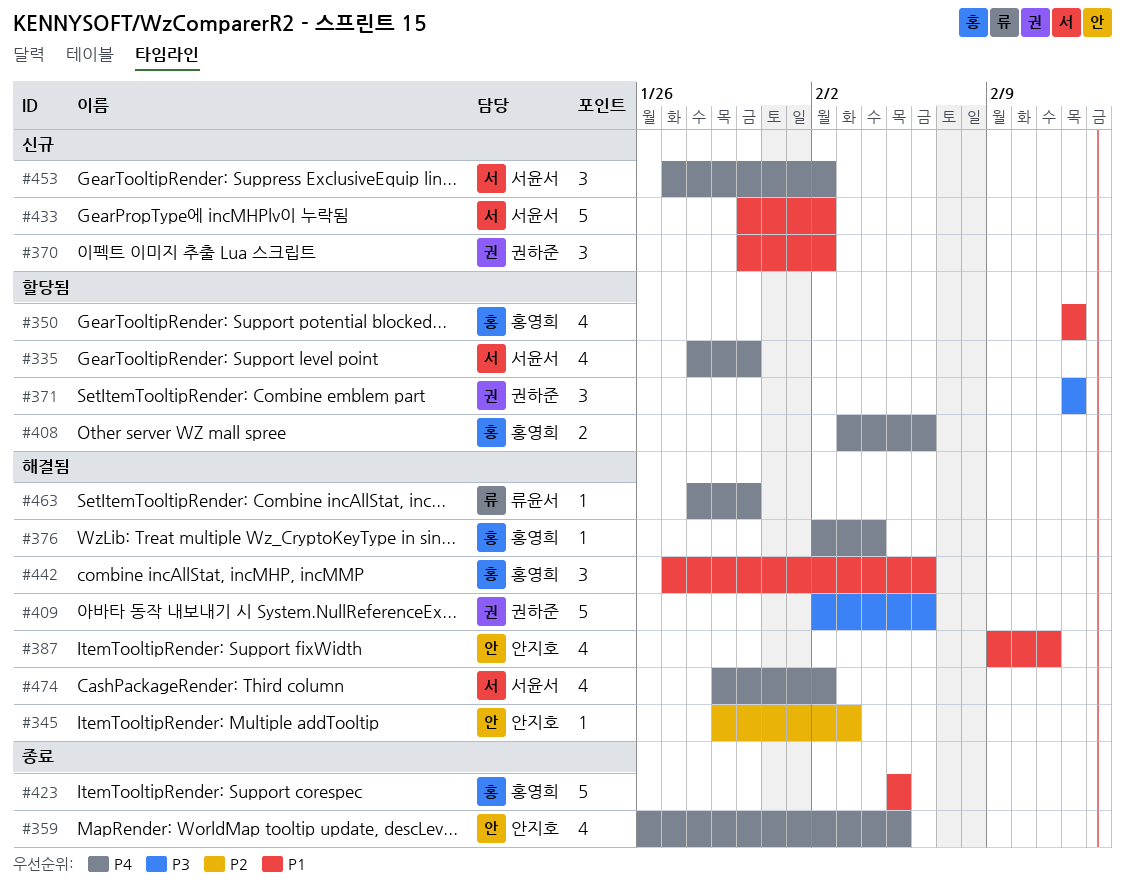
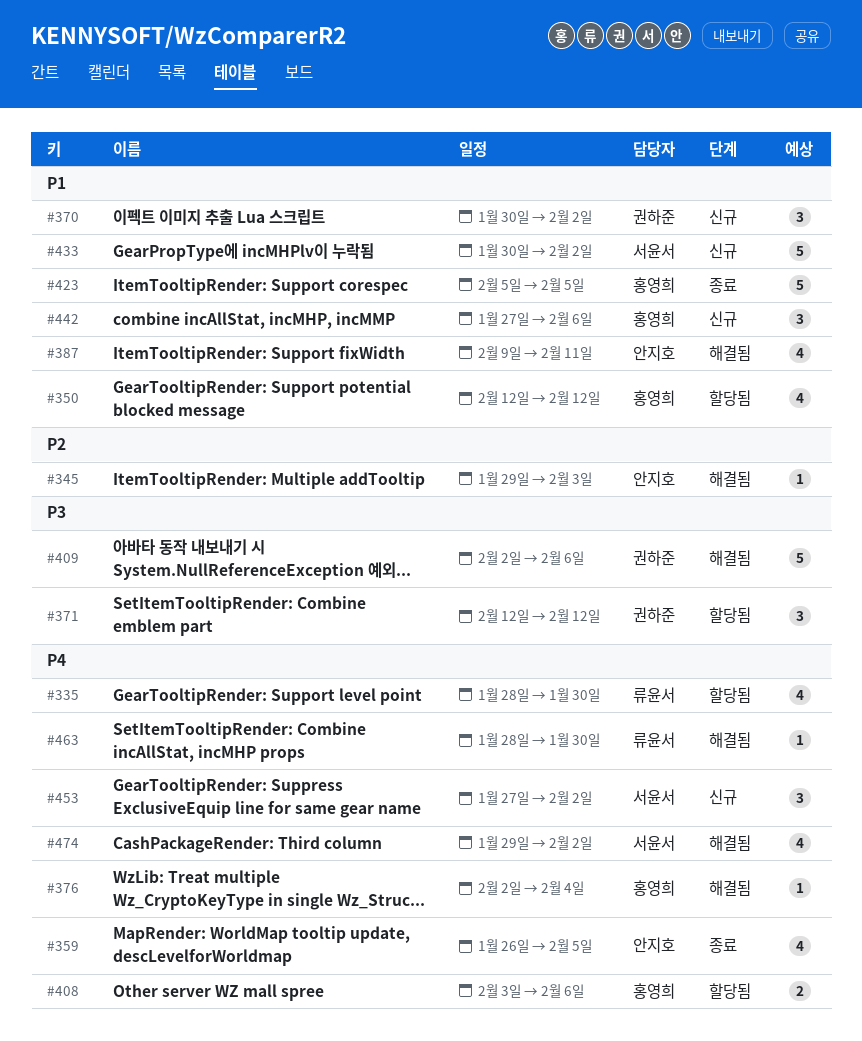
#335, owner: 서윤서 -> 류윤서
#442, status: 해결됨 -> 신규

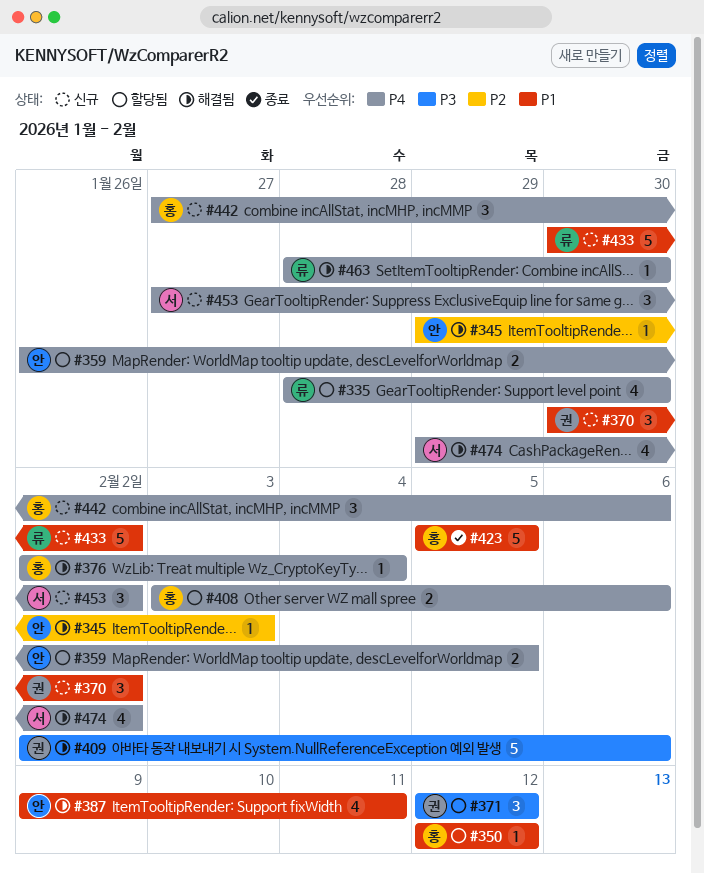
#350, estimate: 4 -> 1
#359, status: 종료 -> 할당됨
#359, estimate: 4 -> 2
#433, owner: 서윤서 -> 류윤서
#442, priority: P1 -> P4

